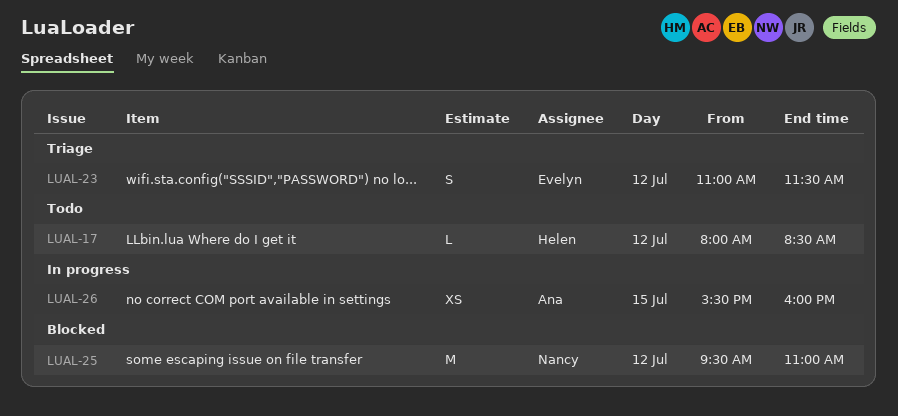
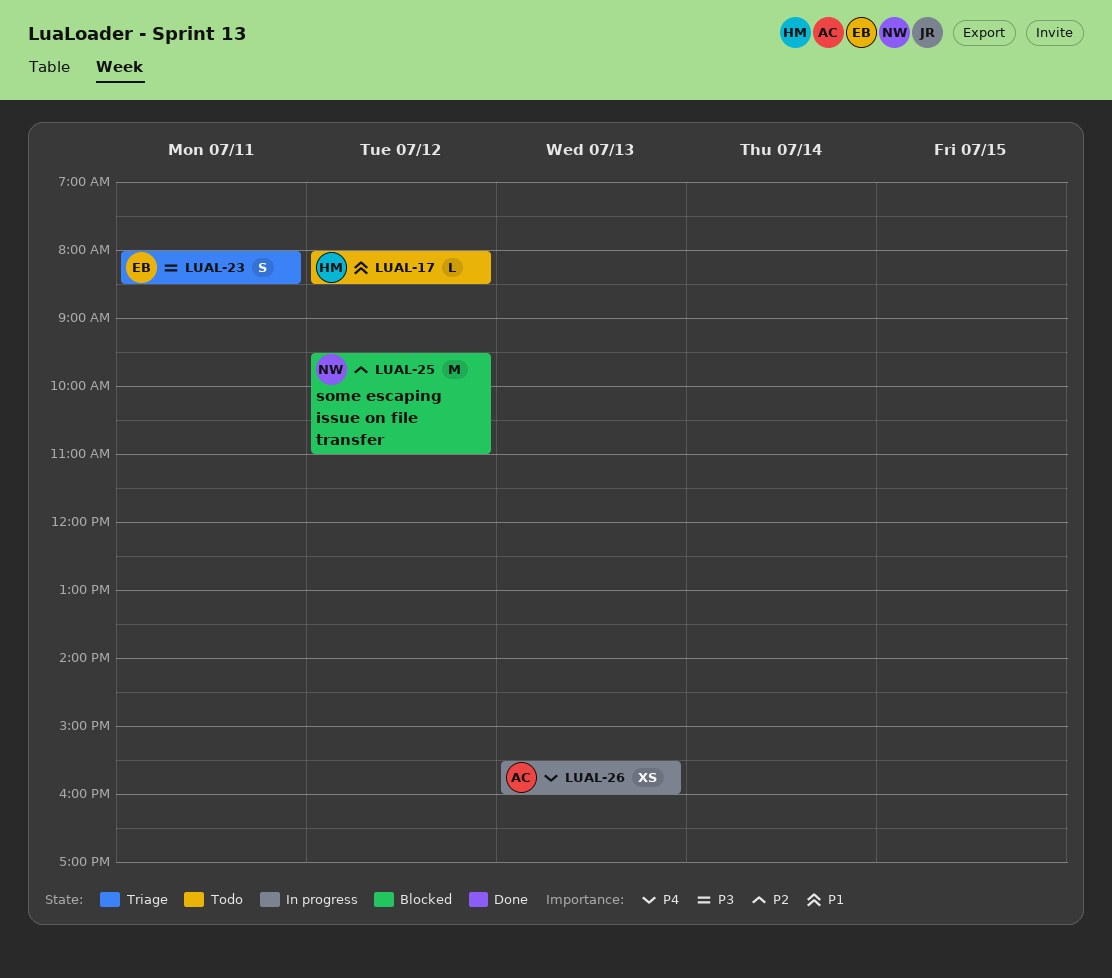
LUAL-23, day: Jul 12 -> Jul 11
LUAL-23, begins: 11:00 -> 08:00
LUAL-23, ends: 11:30 -> 08:30
LUAL-26, day: Jul 15 -> Jul 13

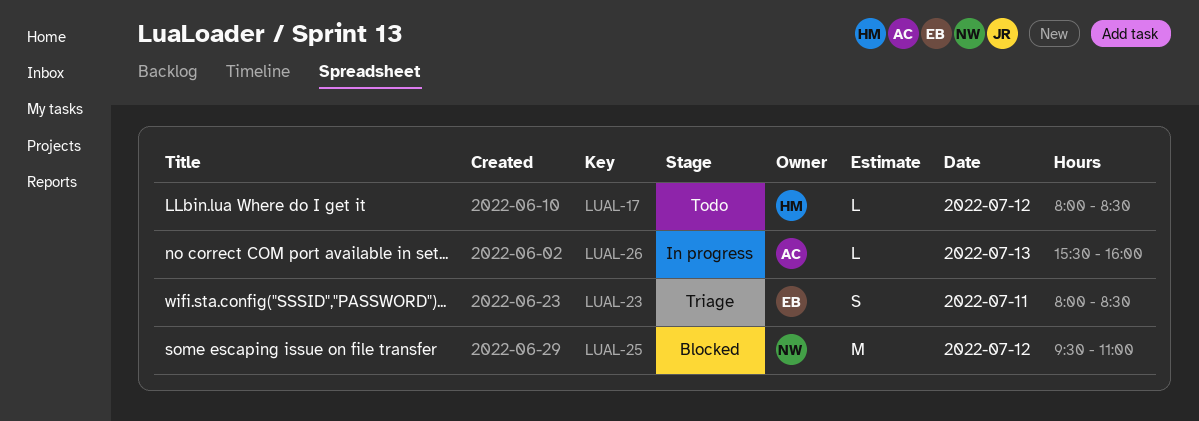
LUAL-26, estimate: XS -> L

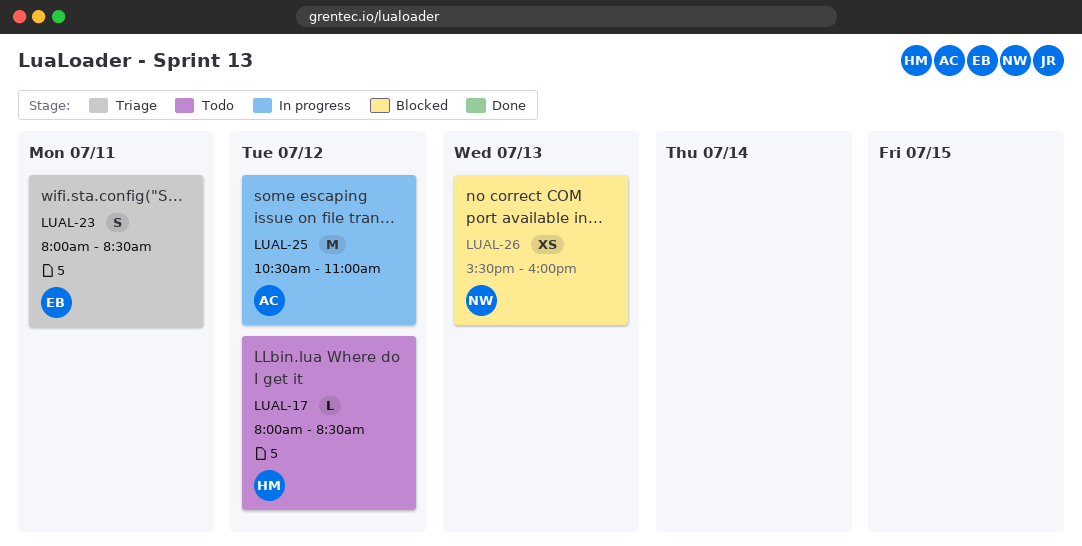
LUAL-25, status: Blocked -> In progress
LUAL-25, owner: NW -> AC
LUAL-25, begins: 09:30 -> 10:30
LUAL-26, status: In progress -> Blocked
LUAL-26, owner: AC -> NW
LUAL-26, estimate: L -> XS

